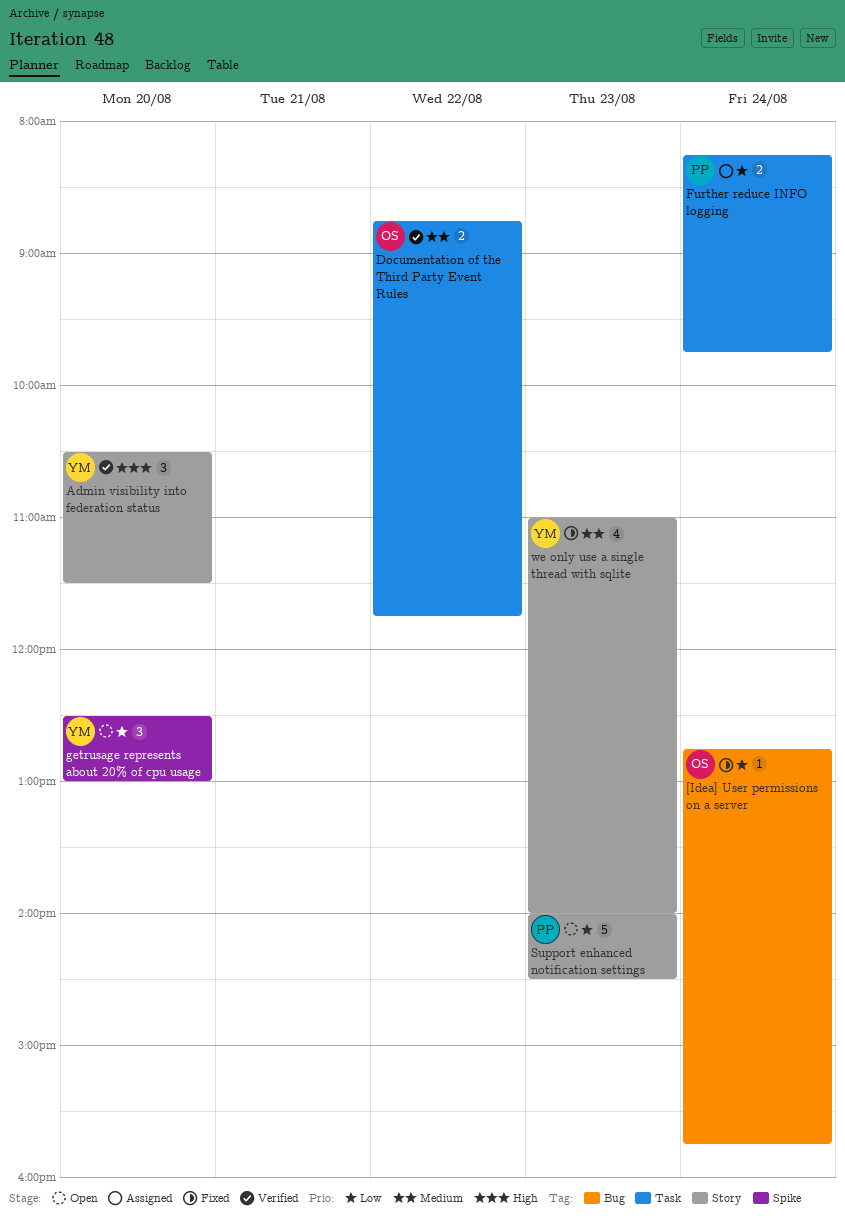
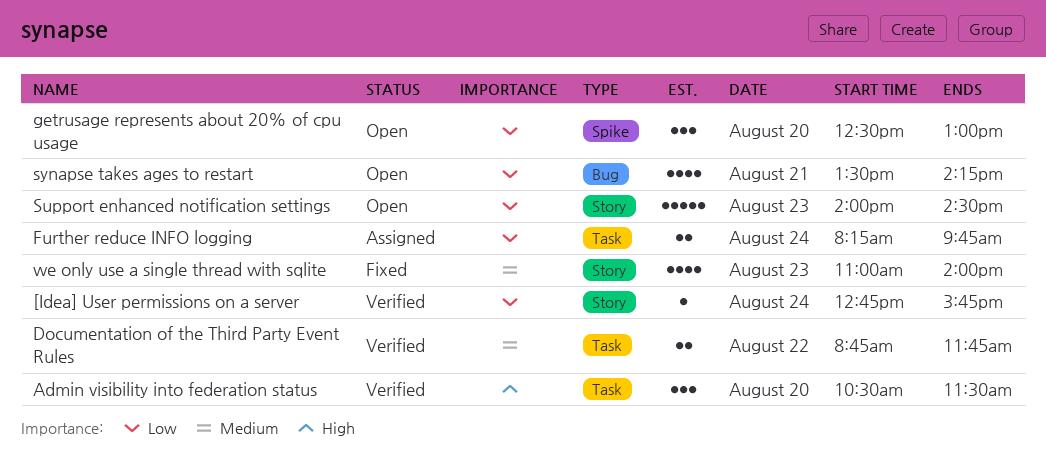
[Idea] User permissions on a server, status: Fixed -> Verified
[Idea] User permissions on a server, label: Bug -> Story
Admin visibility into federation status, label: Story -> Task
synapse takes ages to restart: none -> present

